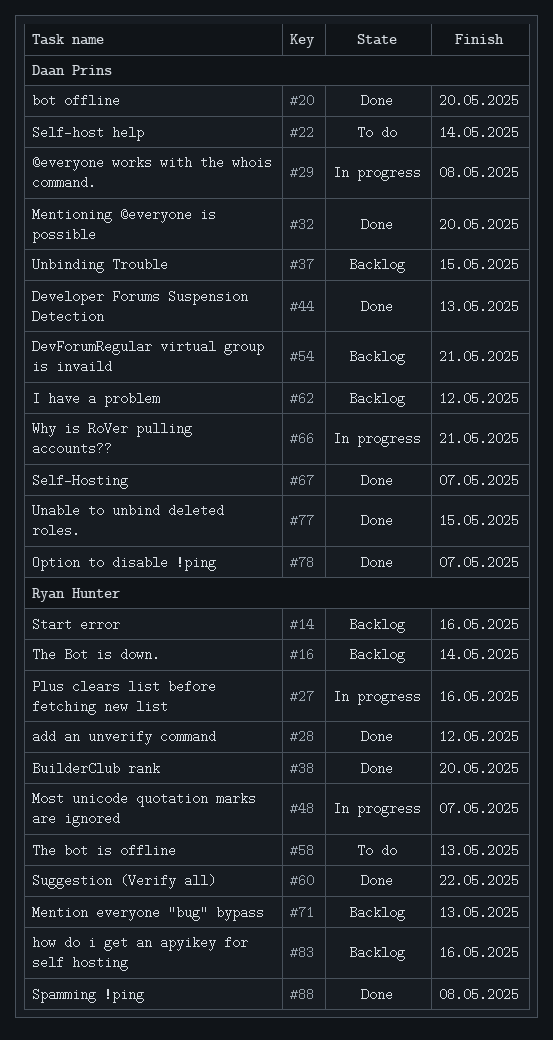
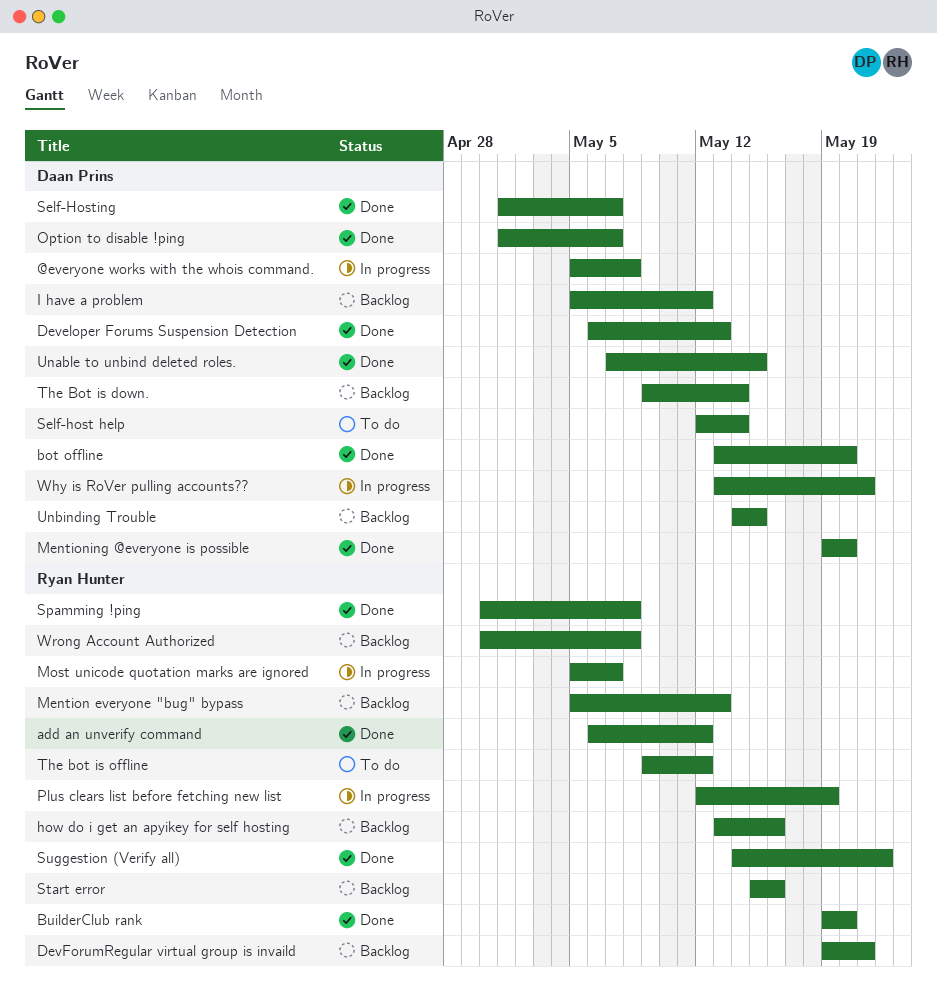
DevForumRegular virtual group is invaild, owner: Daan Prins -> Ryan Hunter
Plus clears list before fetching new list, due: May 16 -> May 19
The Bot is down., owner: Ryan Hunter -> Daan Prins
The bot is offline, due: May 13 -> May 12
Wrong Account Authorized: none -> present

